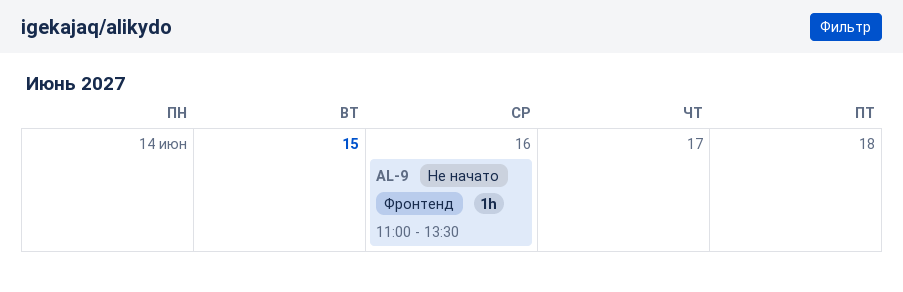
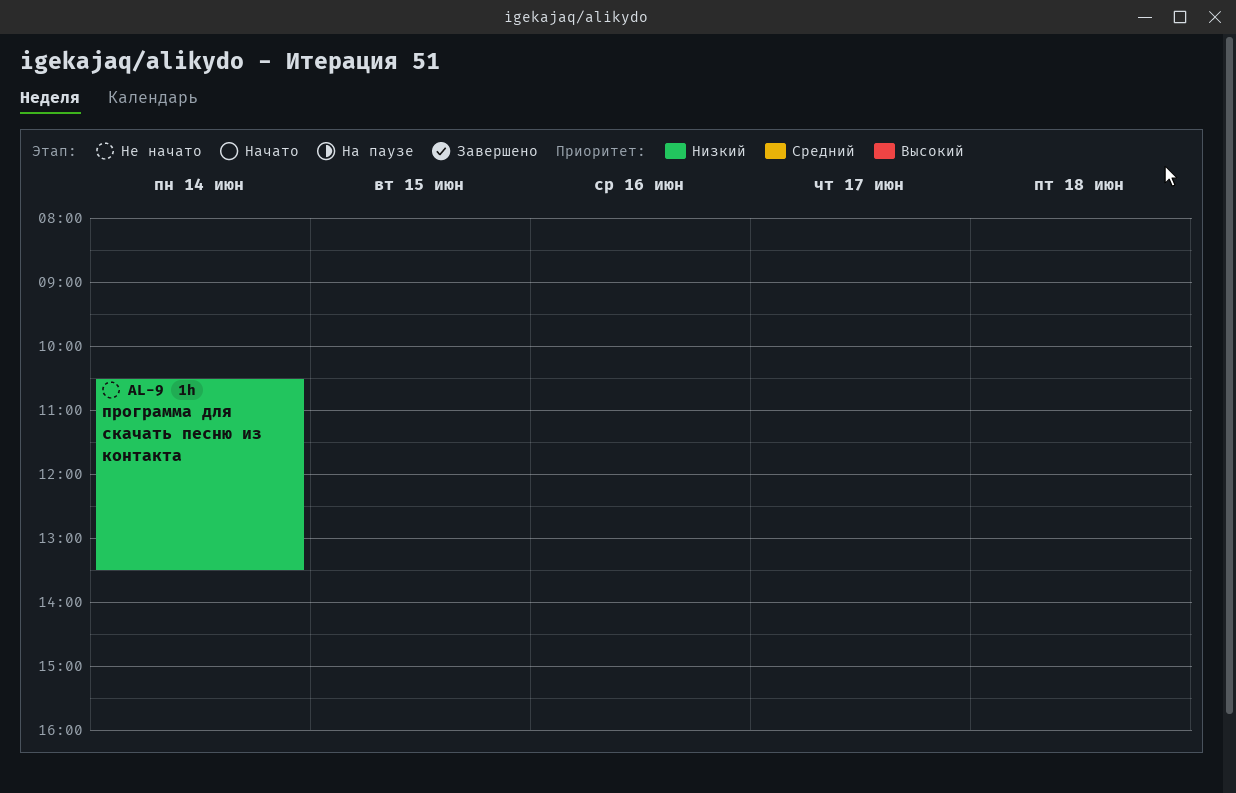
AL-9, day: Jun 16 -> Jun 14
AL-9, begins: 11:00 -> 10:30

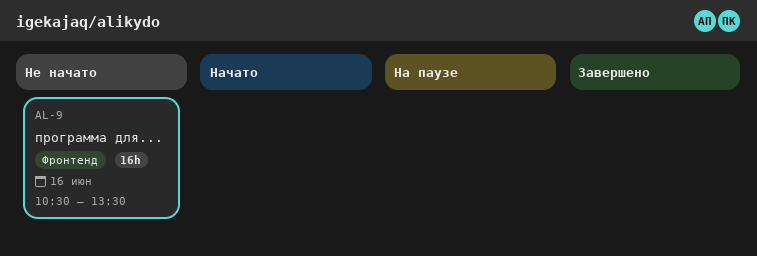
AL-9, estimate: 1h -> 16h
AL-9, day: Jun 14 -> Jun 16

